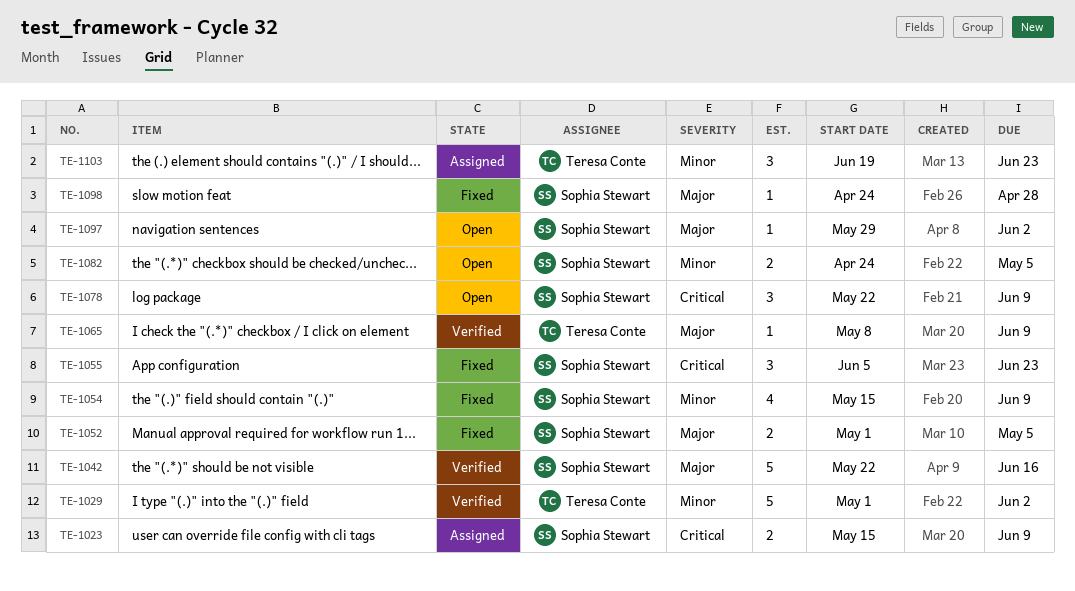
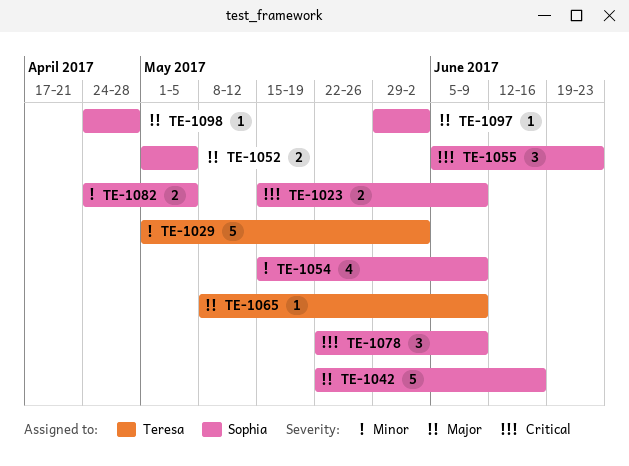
TE-1103: present -> none

